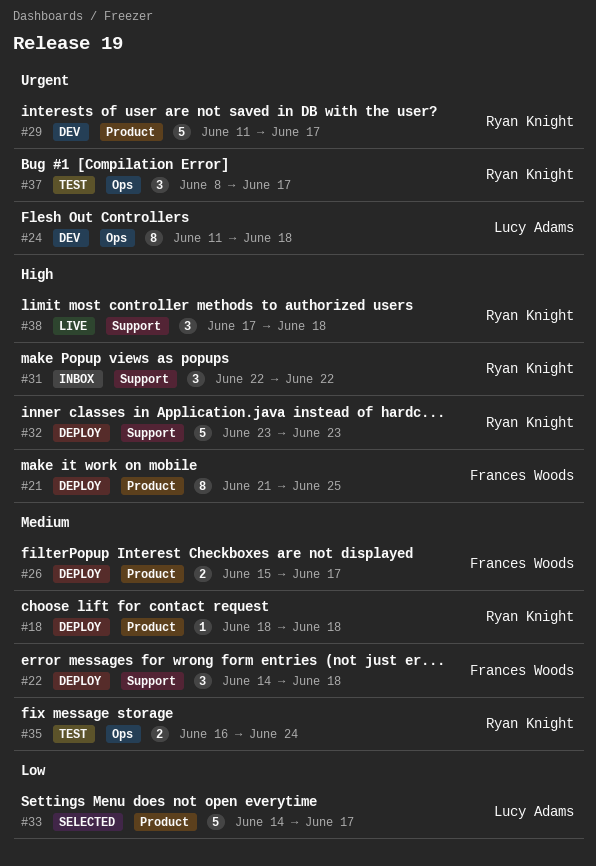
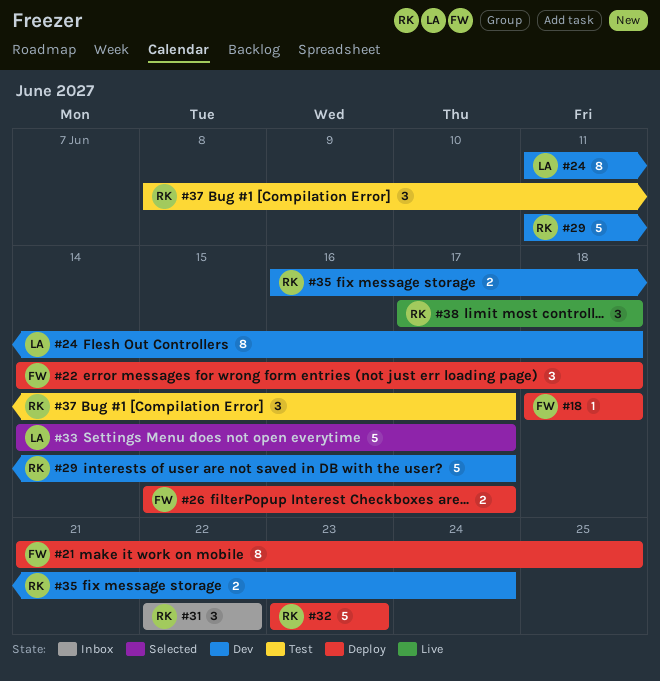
#18, owner: Ryan Knight -> Frances Woods
#35, status: Test -> Dev

